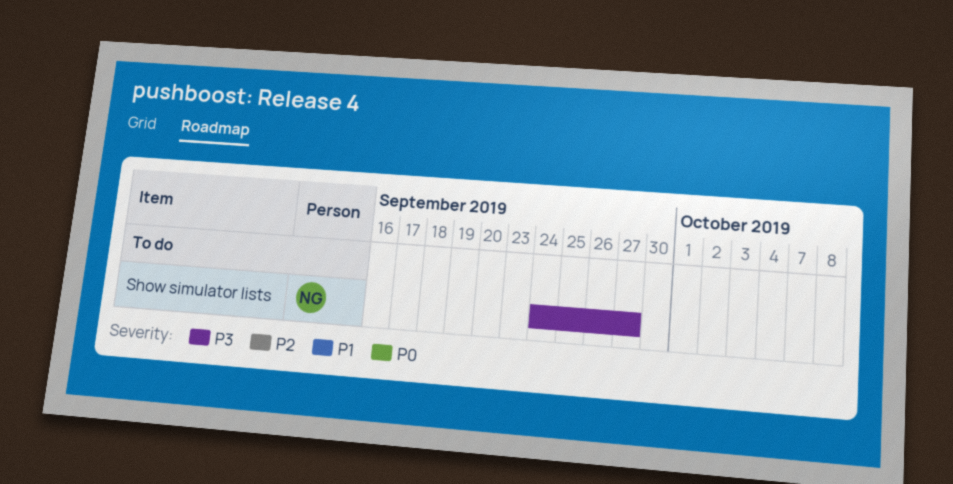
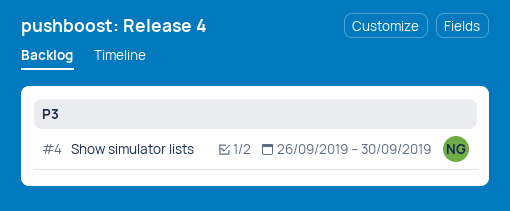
Show simulator lists, start: Sep 24 -> Sep 26
Show simulator lists, due: Sep 27 -> Sep 30

